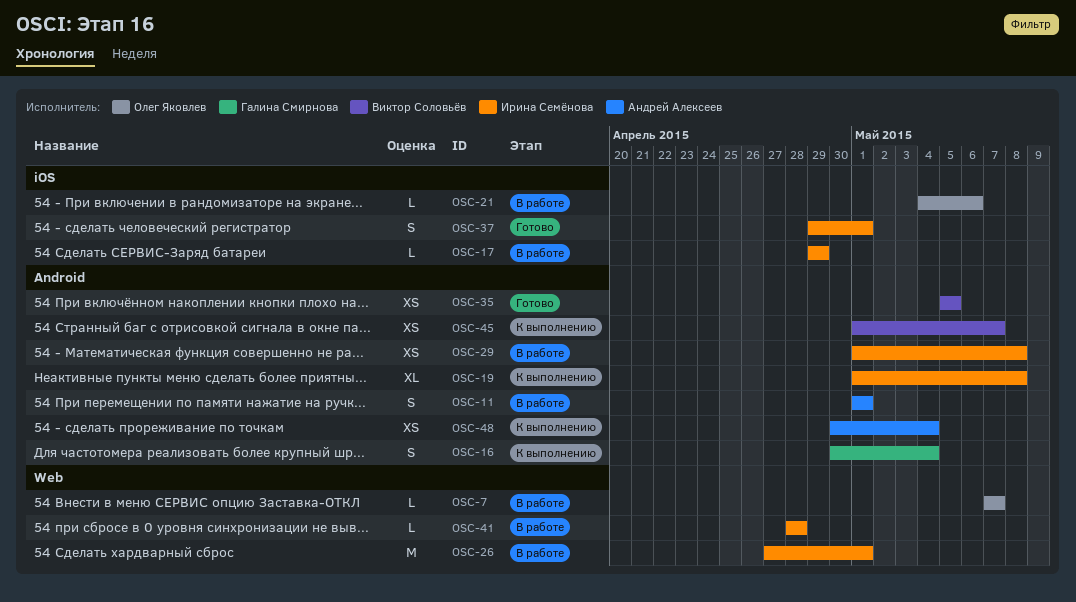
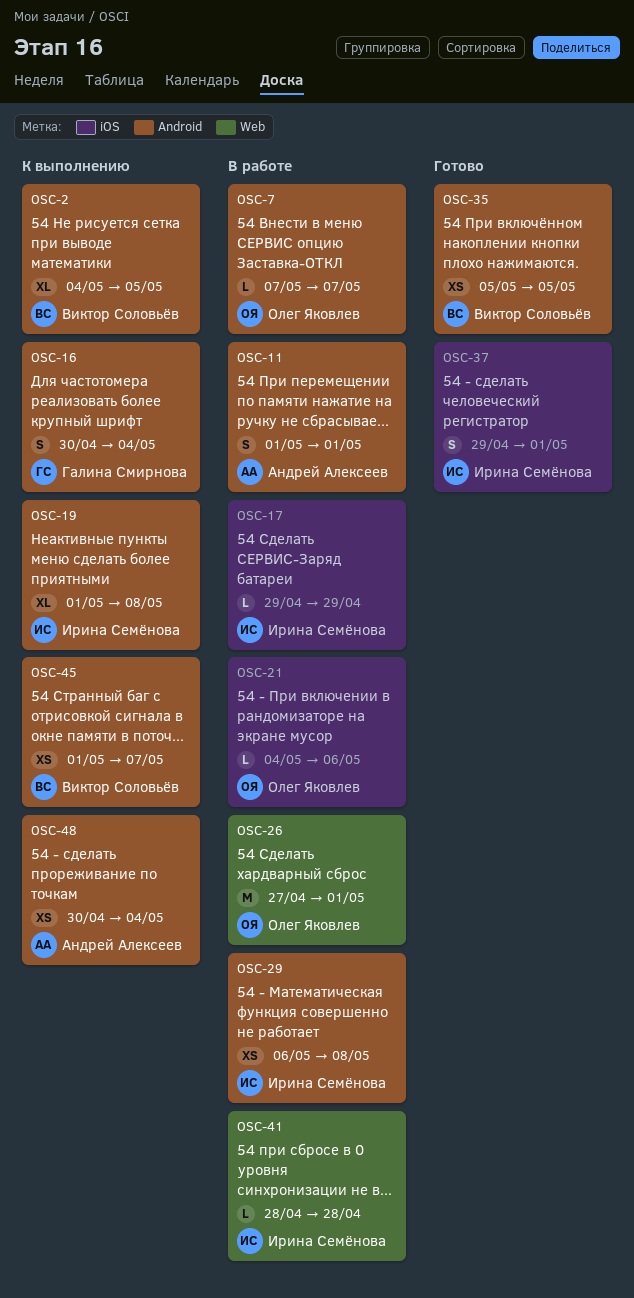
OSC-2: none -> present
OSC-7, label: Web -> Android
OSC-26, owner: Ирина Семёнова -> Олег Яковлев
OSC-29, start: May 1 -> May 6

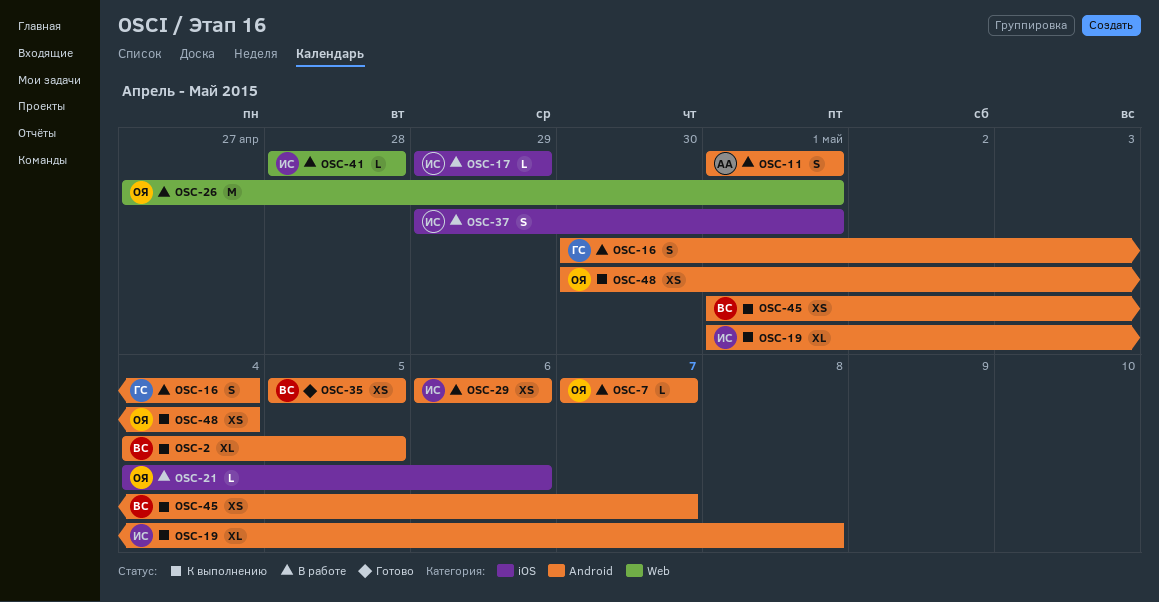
OSC-16, status: К выполнению -> В работе
OSC-29, due: May 8 -> May 6
OSC-37, status: Готово -> В работе
OSC-48, owner: Андрей Алексеев -> Олег Яковлев

